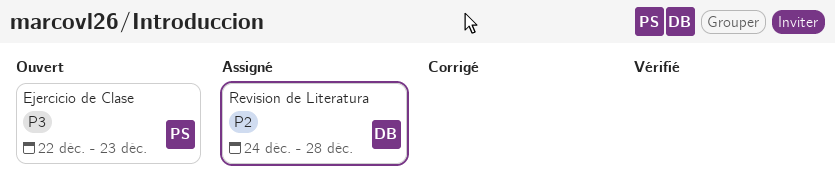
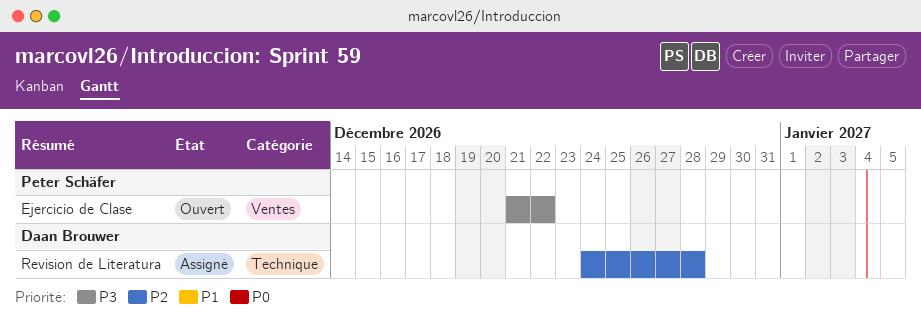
Ejercicio de Clase, start: Dec 22 -> Dec 21
Ejercicio de Clase, due: Dec 23 -> Dec 22

